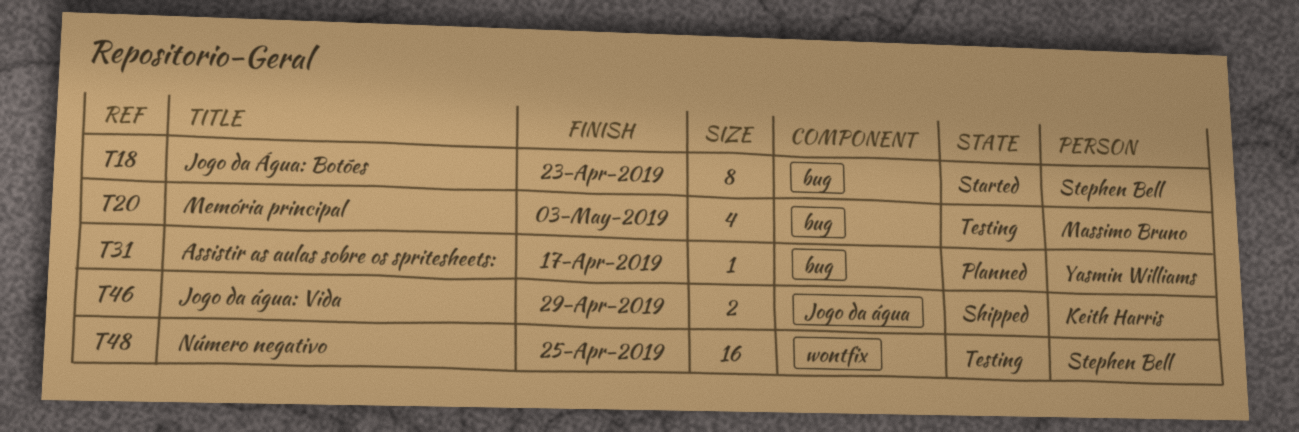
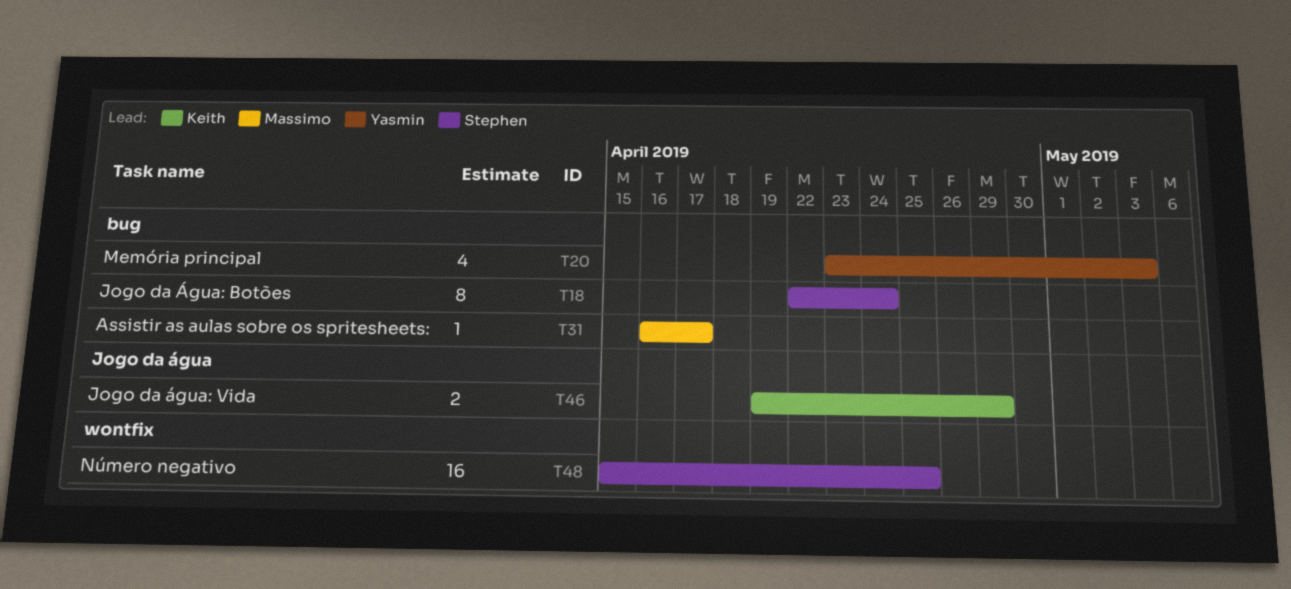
T18, due: Apr 23 -> Apr 24
T20, owner: Massimo Bruno -> Yasmin Williams
T31, owner: Yasmin Williams -> Massimo Bruno

